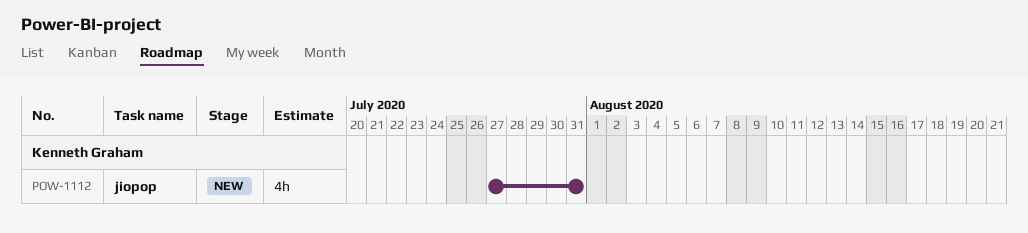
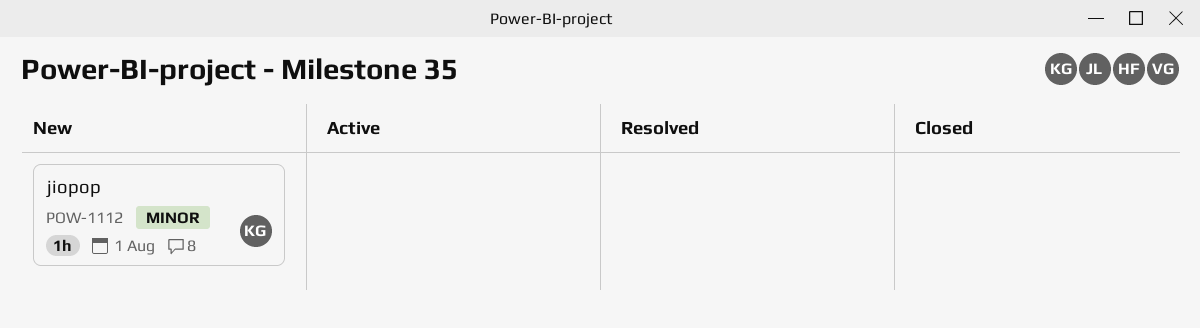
POW-1112, estimate: 4h -> 1h
POW-1112, due: Jul 31 -> Aug 1

